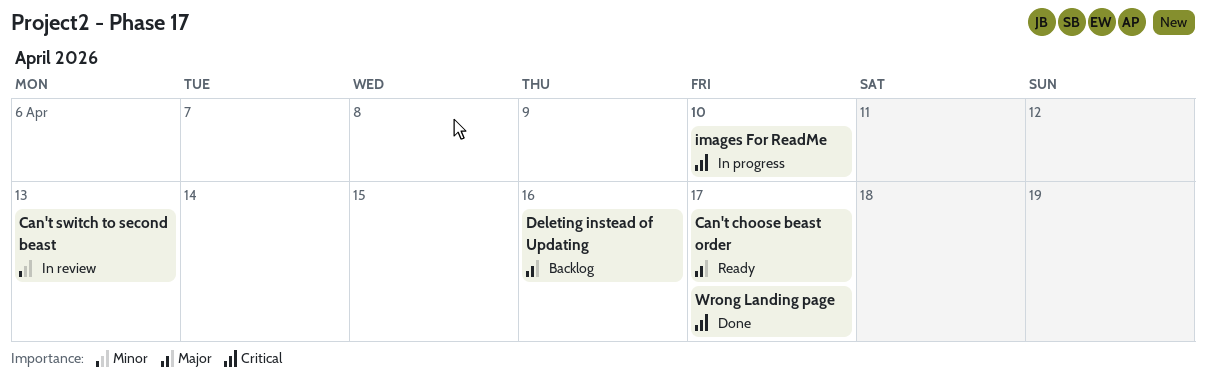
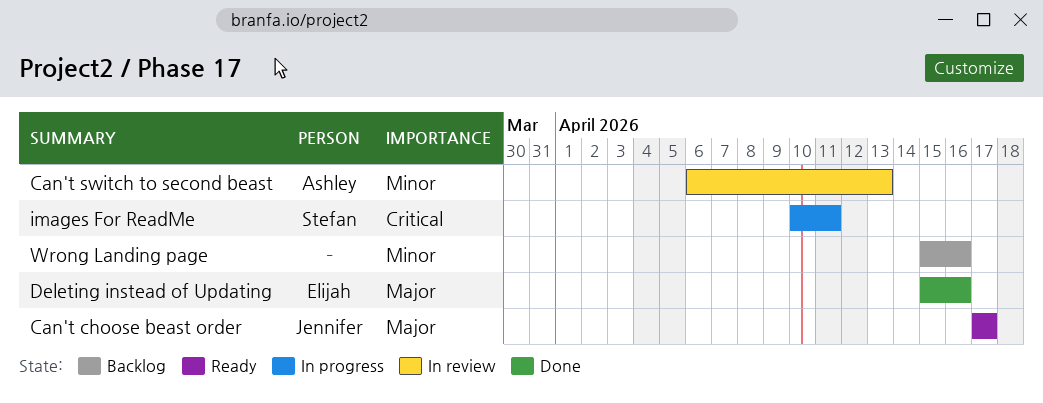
Deleting instead of Updating, status: Backlog -> Done
images For ReadMe, due: Apr 10 -> Apr 11
Wrong Landing page, status: Done -> Backlog
Wrong Landing page, priority: Critical -> Minor
Wrong Landing page, due: Apr 17 -> Apr 16

